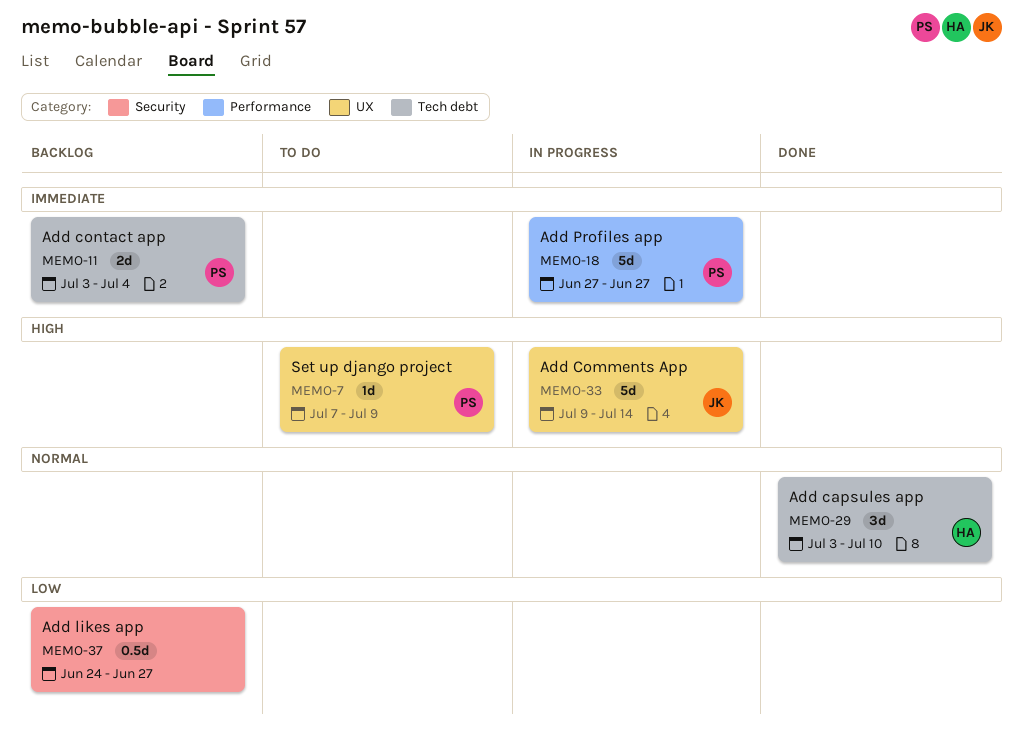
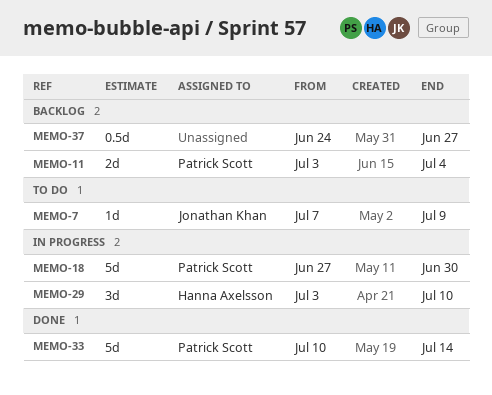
MEMO-7, owner: Patrick Scott -> Jonathan Khan
MEMO-18, due: Jun 27 -> Jun 30
MEMO-29, status: Done -> In progress
MEMO-33, status: In progress -> Done
MEMO-33, owner: Jonathan Khan -> Patrick Scott
MEMO-33, start: Jul 9 -> Jul 10

